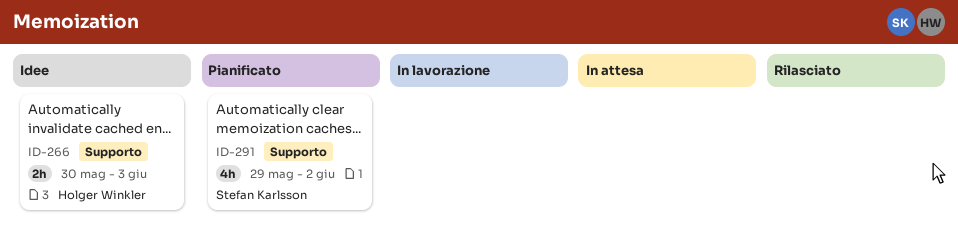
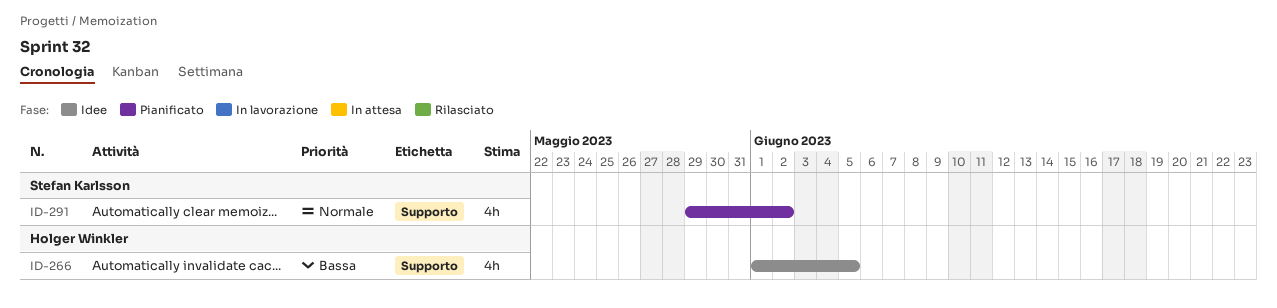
ID-266, estimate: 2h -> 4h
ID-266, start: May 30 -> Jun 1
ID-266, due: Jun 3 -> Jun 5

